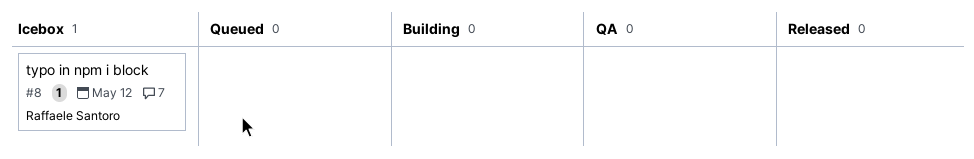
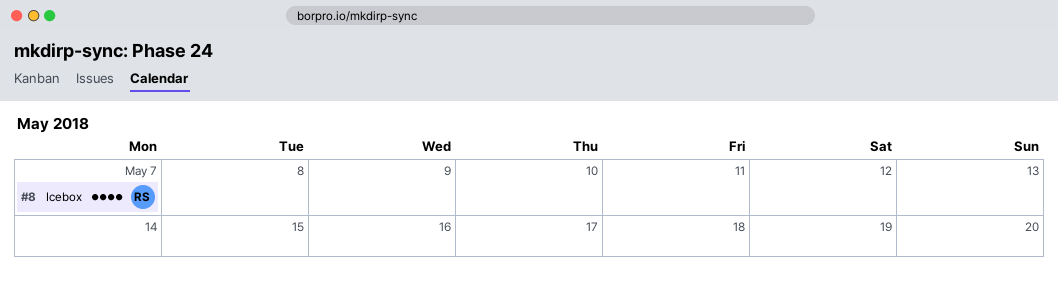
#8, estimate: 1 -> 4
#8, due: May 12 -> May 7

